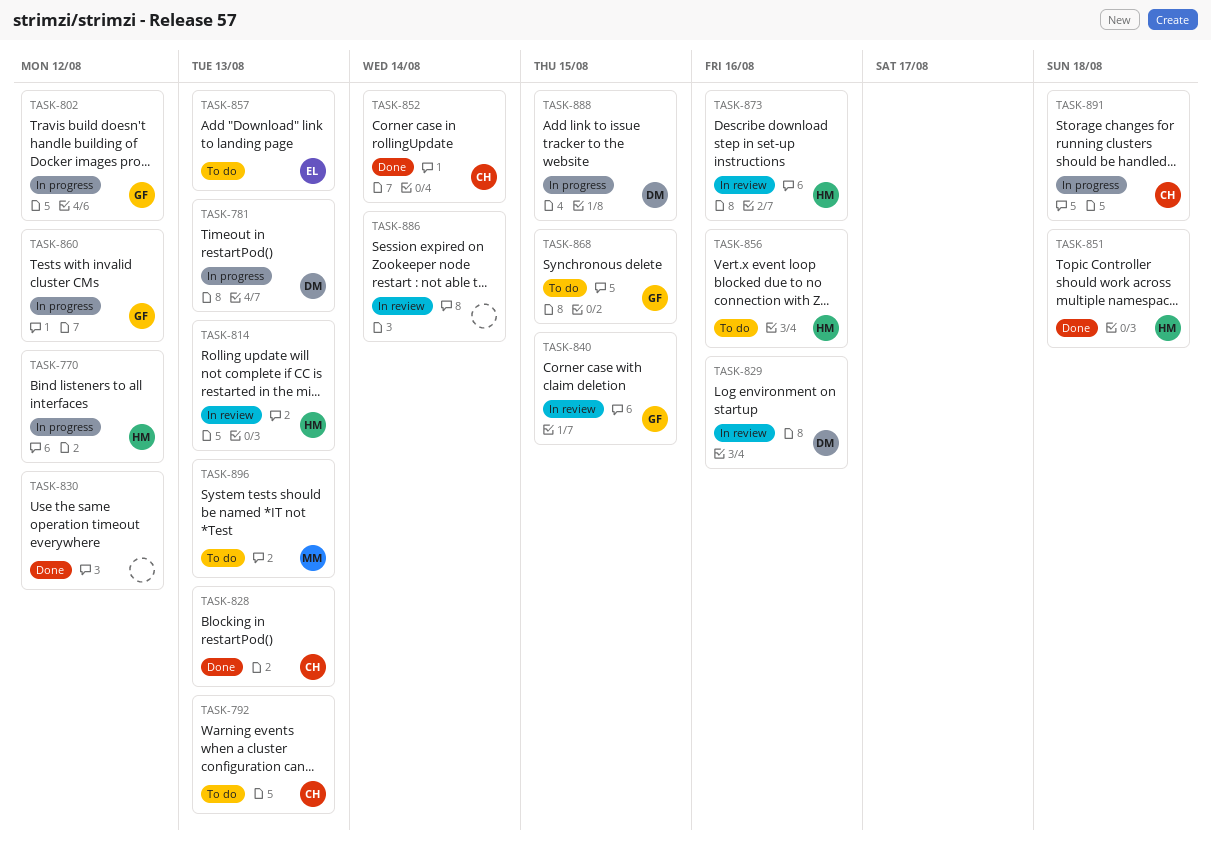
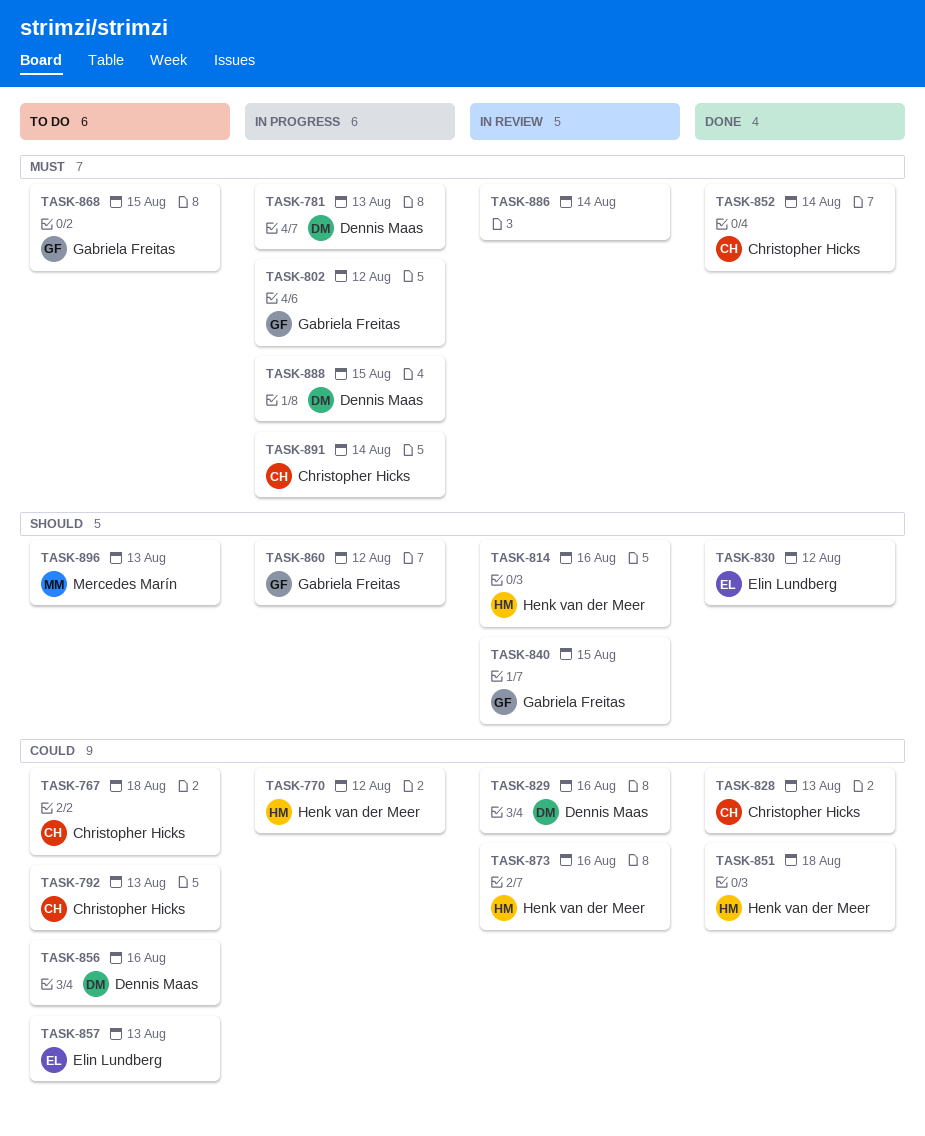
TASK-767: none -> present
TASK-814, due: Aug 13 -> Aug 16
TASK-830, owner: none -> Elin Lundberg
TASK-856, owner: Henk van der Meer -> Dennis Maas
TASK-891, due: Aug 18 -> Aug 14

